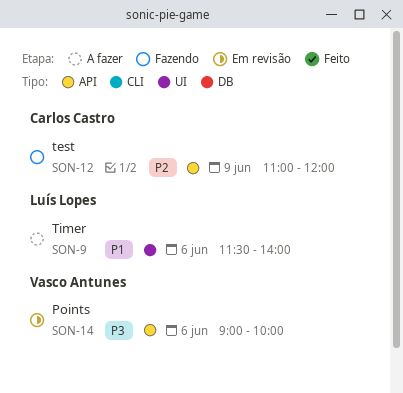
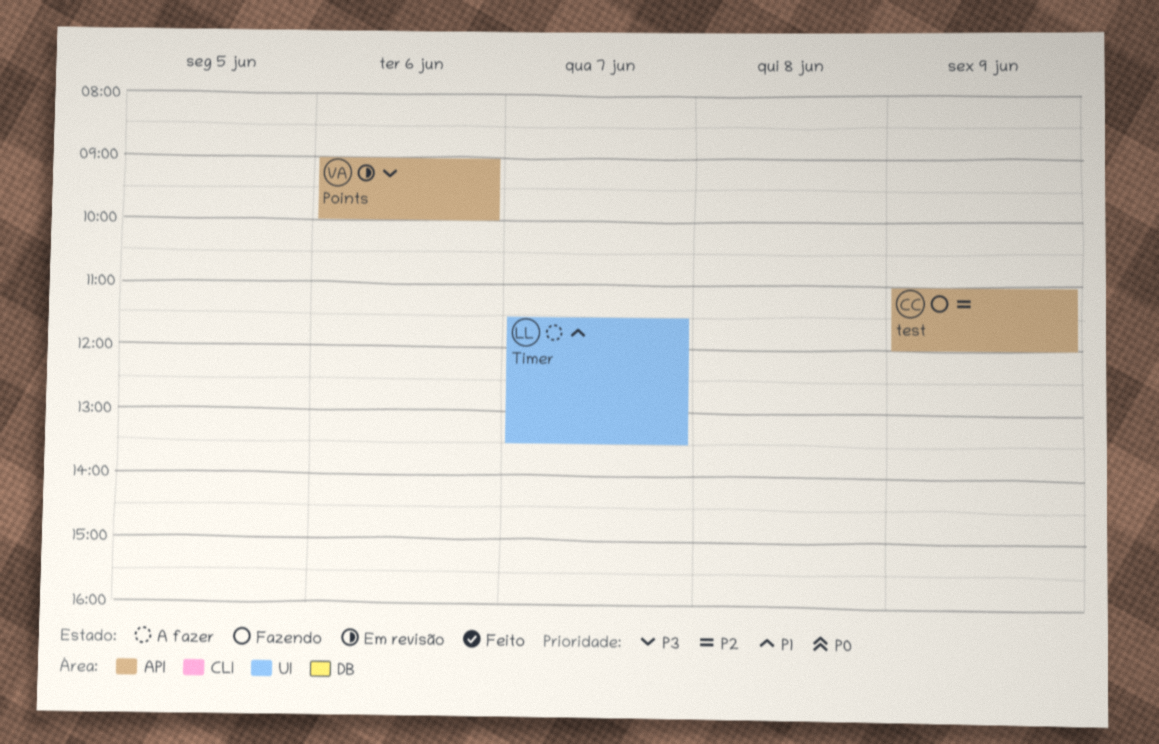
Timer, day: Jun 6 -> Jun 7
Timer, ends: 14:00 -> 13:30

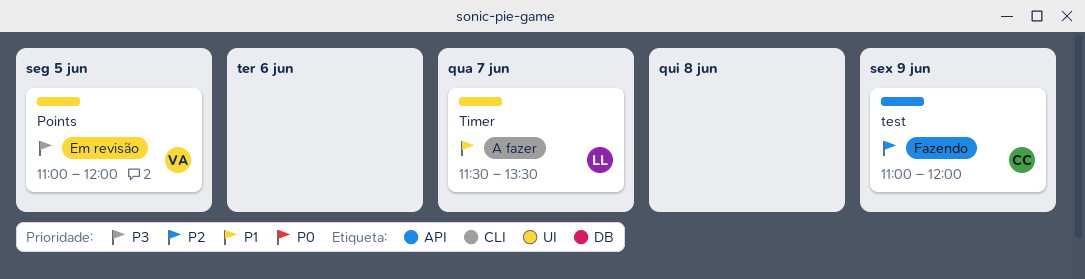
Points, label: API -> UI
Points, day: Jun 6 -> Jun 5
Points, begins: 09:00 -> 11:00
Points, ends: 10:00 -> 12:00

